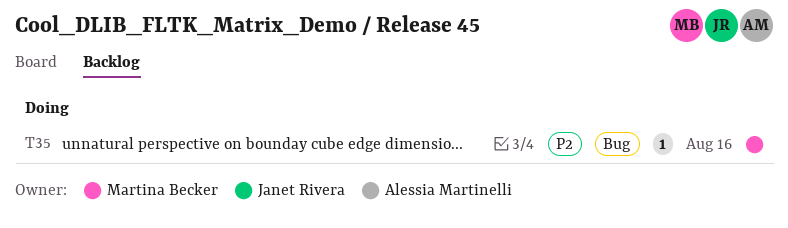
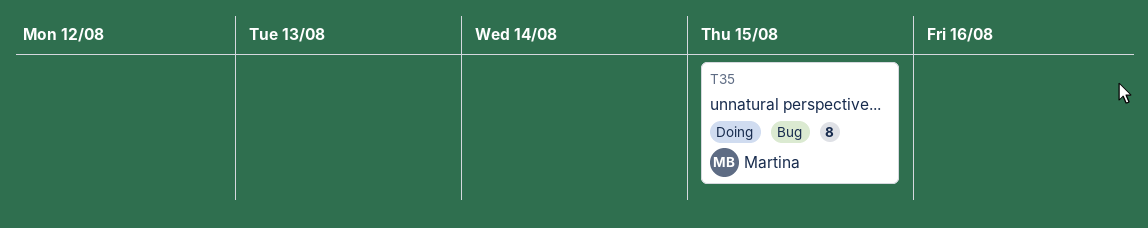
T35, estimate: 1 -> 8
T35, due: Aug 16 -> Aug 15

